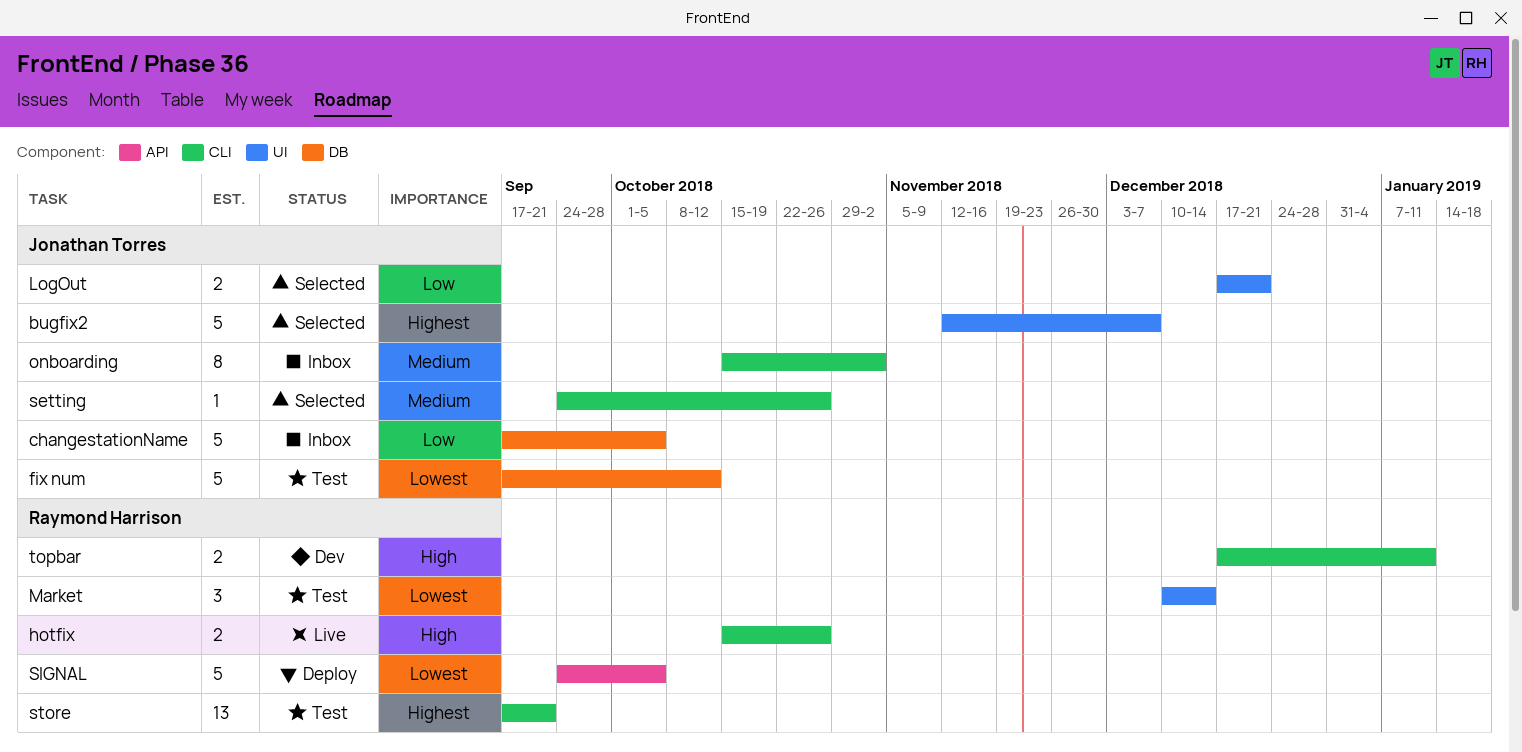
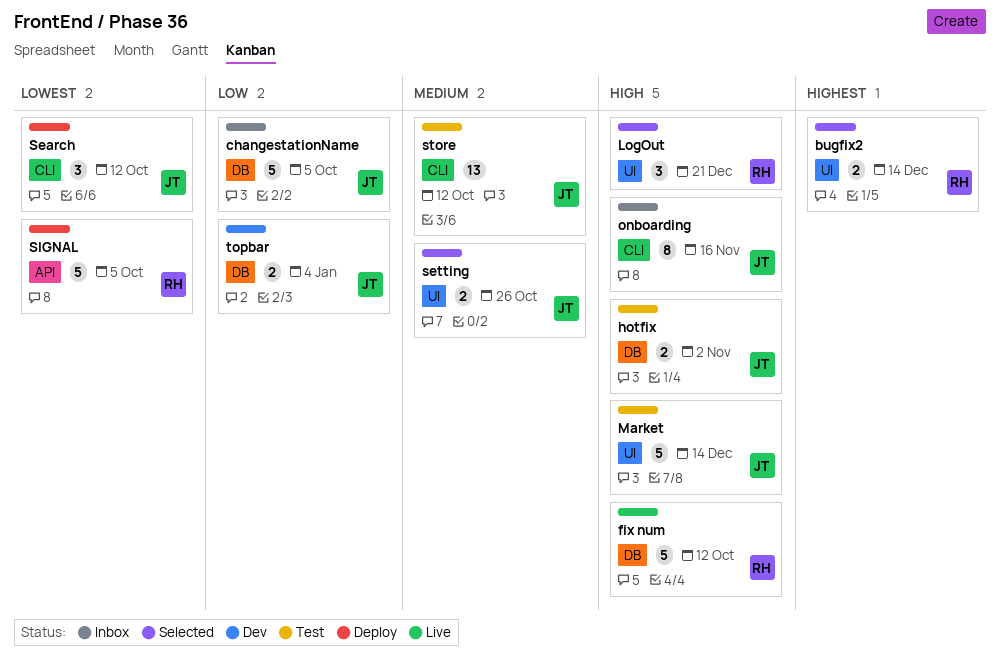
bugfix2, owner: Jonathan Torres -> Raymond Harrison
bugfix2, estimate: 5 -> 2
bugfix2, due: Dec 7 -> Dec 14
fix num, status: Test -> Live
fix num, owner: Jonathan Torres -> Raymond Harrison
fix num, priority: Lowest -> High
hotfix, status: Live -> Test
hotfix, owner: Raymond Harrison -> Jonathan Torres
hotfix, label: CLI -> DB
hotfix, due: Oct 26 -> Nov 2
LogOut, owner: Jonathan Torres -> Raymond Harrison
LogOut, priority: Low -> High
LogOut, estimate: 2 -> 3
Market, owner: Raymond Harrison -> Jonathan Torres
Market, priority: Lowest -> High
Market, estimate: 3 -> 5
onboarding, priority: Medium -> High
onboarding, due: Nov 2 -> Nov 16
Search: none -> present
setting, label: CLI -> UI
setting, estimate: 1 -> 2
store, owner: Raymond Harrison -> Jonathan Torres
store, priority: Highest -> Medium
store, due: Sep 21 -> Oct 12
topbar, owner: Raymond Harrison -> Jonathan Torres
topbar, priority: High -> Low
topbar, label: CLI -> DB
topbar, due: Jan 11 -> Jan 4

